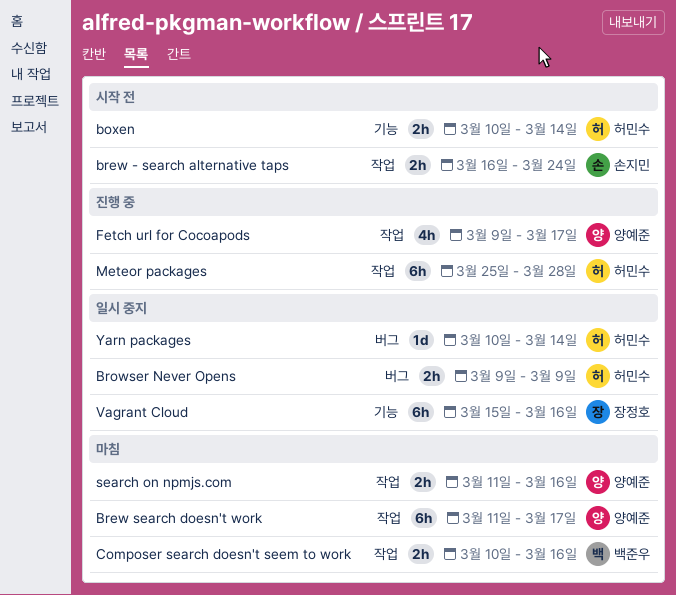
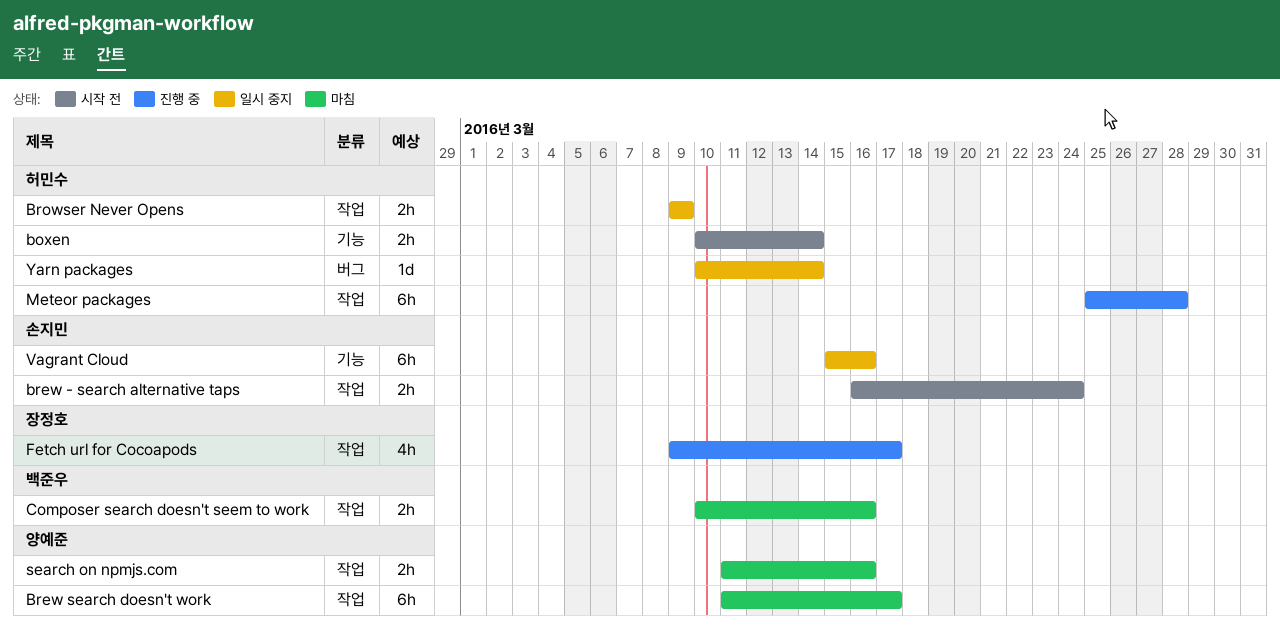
Browser Never Opens, label: 버그 -> 작업
Fetch url for Cocoapods, owner: 양예준 -> 장정호
Vagrant Cloud, owner: 장정호 -> 손지민

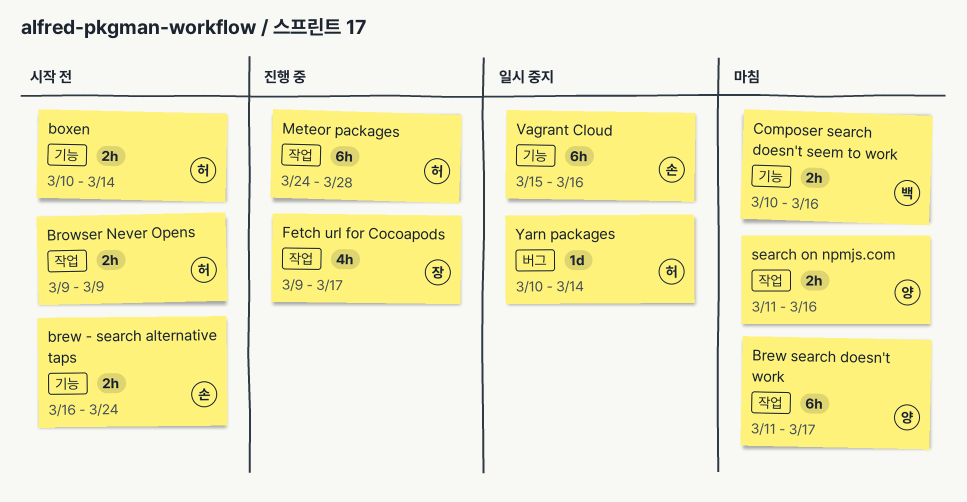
brew - search alternative taps, label: 작업 -> 기능
Browser Never Opens, status: 일시 중지 -> 시작 전
Composer search doesn't seem to work, label: 작업 -> 기능
Meteor packages, start: Mar 25 -> Mar 24

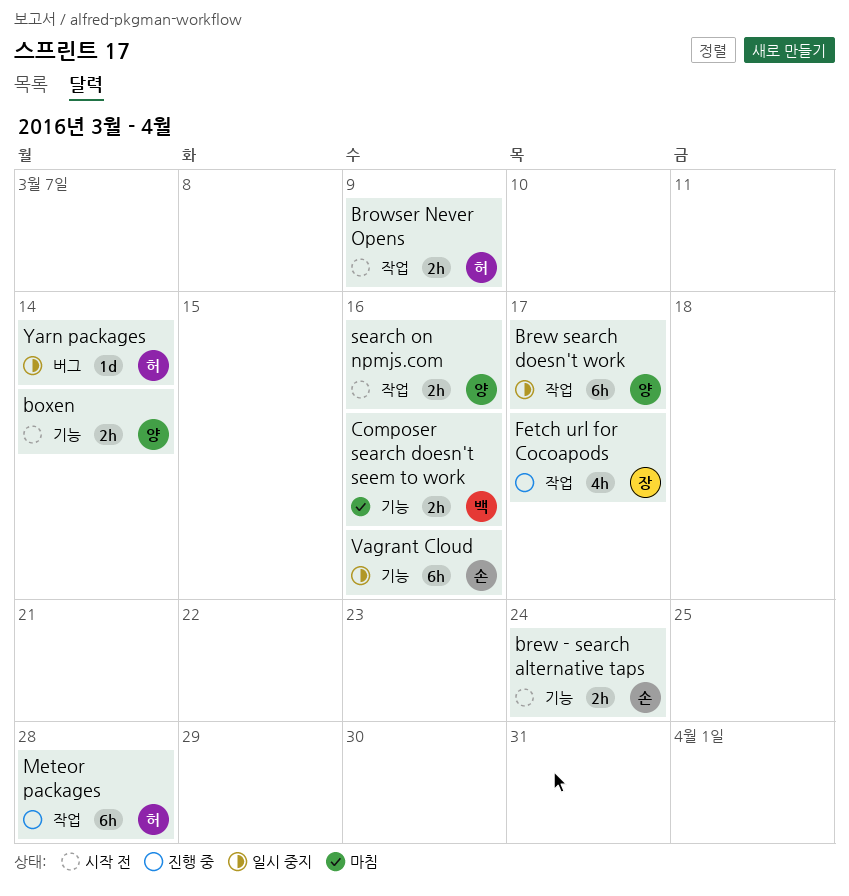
boxen, owner: 허 -> 양
Brew search doesn't work, status: 마침 -> 일시 중지
search on npmjs.com, status: 마침 -> 시작 전

